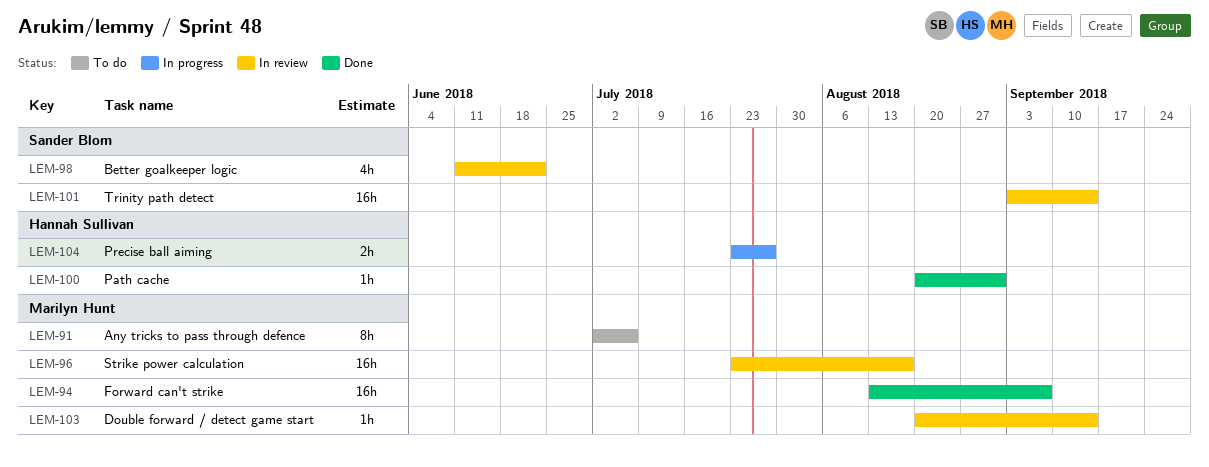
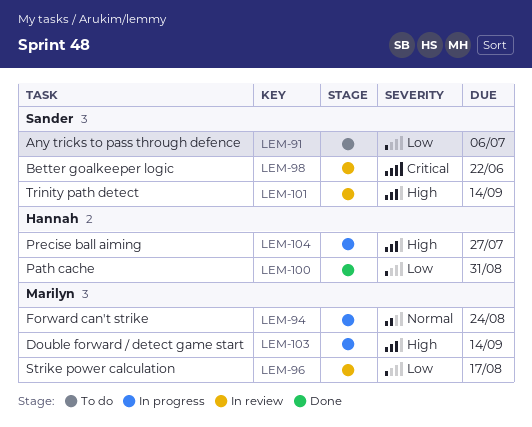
LEM-91, owner: Marilyn Hunt -> Sander Blom
LEM-94, status: Done -> In progress
LEM-94, due: Sep 7 -> Aug 24
LEM-103, status: In review -> In progress

